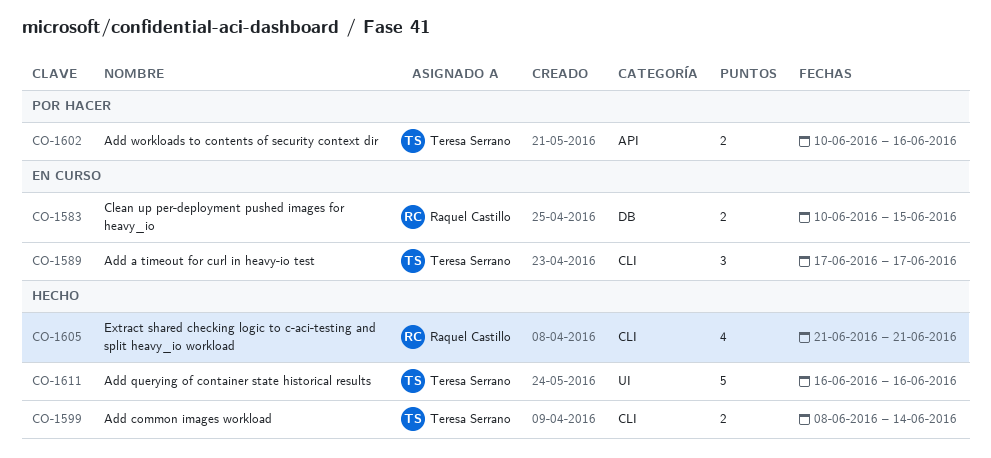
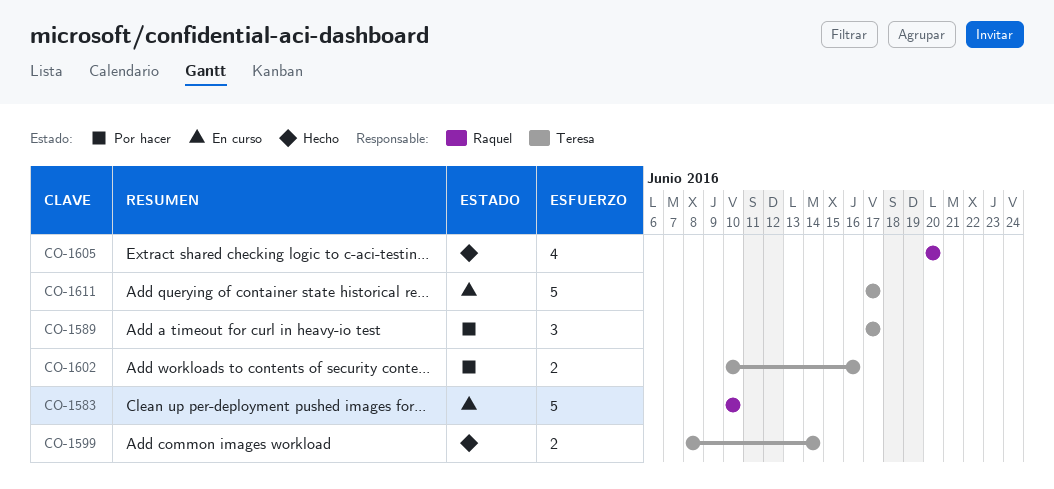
CO-1583, estimate: 2 -> 5
CO-1583, due: Jun 15 -> Jun 10
CO-1589, status: En curso -> Por hacer
CO-1605, start: Jun 21 -> Jun 20
CO-1605, due: Jun 21 -> Jun 20
CO-1611, status: Hecho -> En curso
CO-1611, start: Jun 16 -> Jun 17
CO-1611, due: Jun 16 -> Jun 17

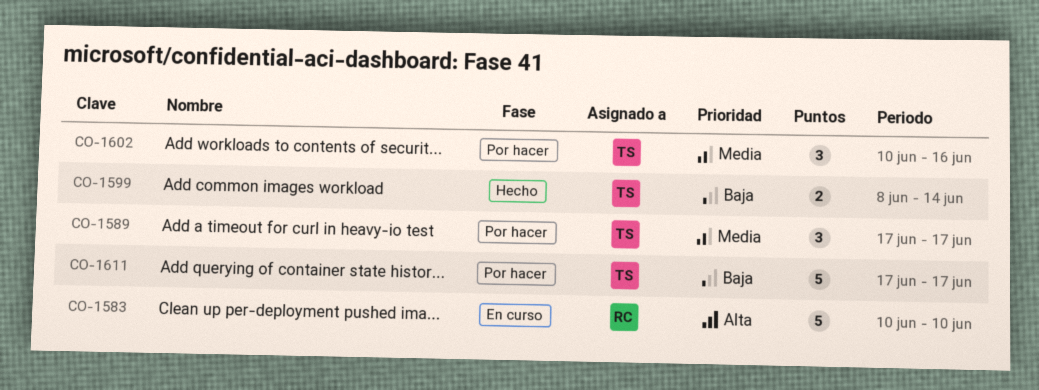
CO-1602, estimate: 2 -> 3
CO-1605: present -> none
CO-1611, status: En curso -> Por hacer

